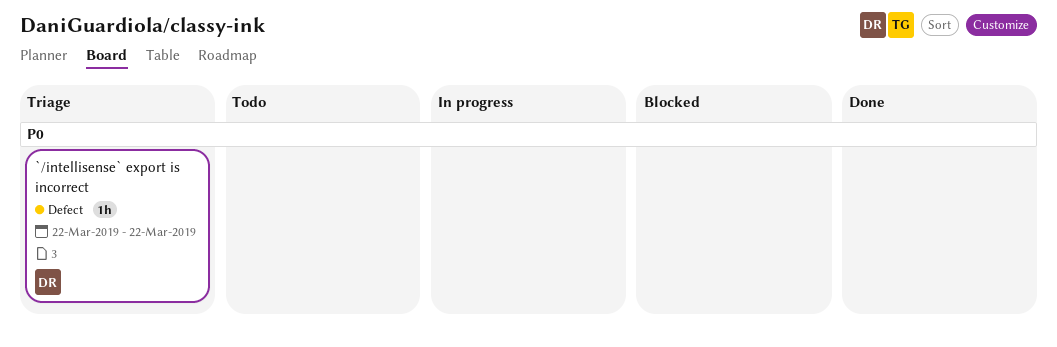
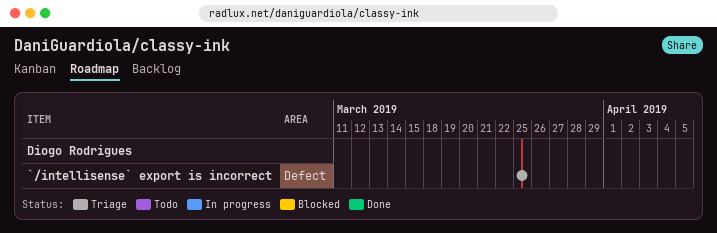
`/intellisense` export is incorrect, start: Mar 22 -> Mar 25
`/intellisense` export is incorrect, due: Mar 22 -> Mar 25

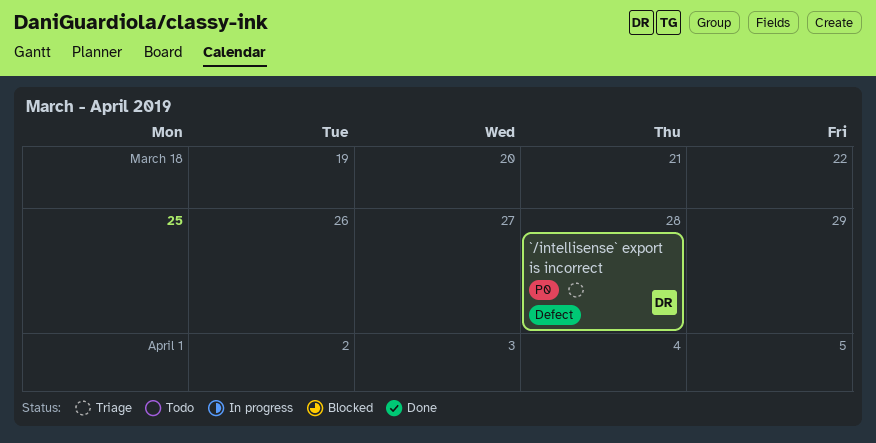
`/intellisense` export is incorrect, due: Mar 25 -> Mar 28

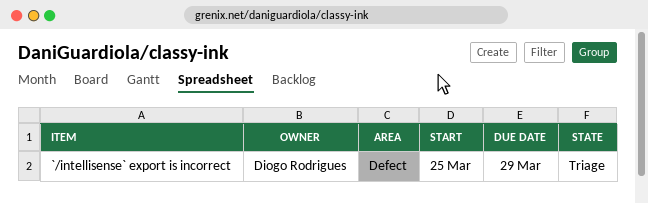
`/intellisense` export is incorrect, due: Mar 28 -> Mar 29

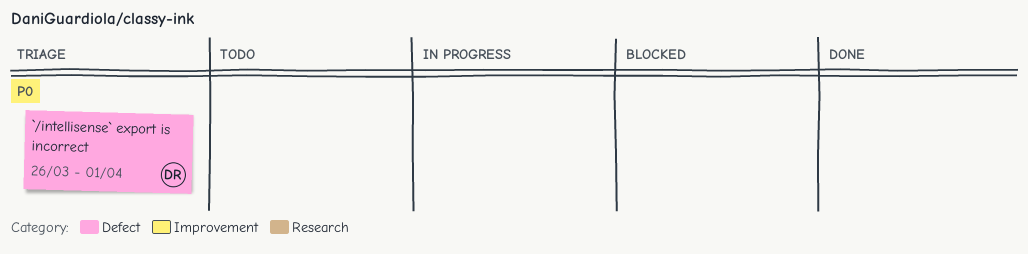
`/intellisense` export is incorrect, start: Mar 25 -> Mar 26
`/intellisense` export is incorrect, due: Mar 29 -> Apr 1

